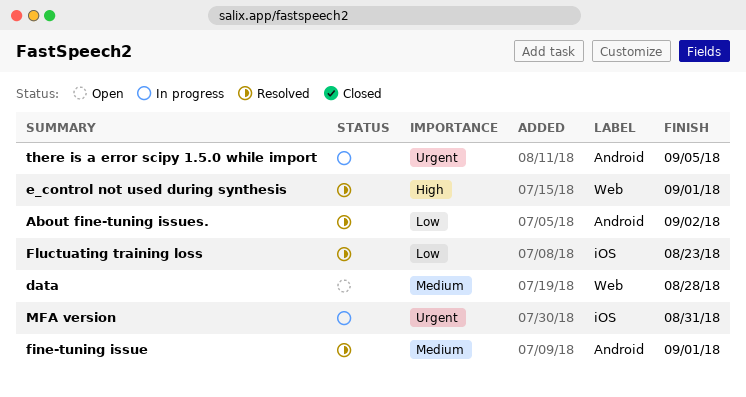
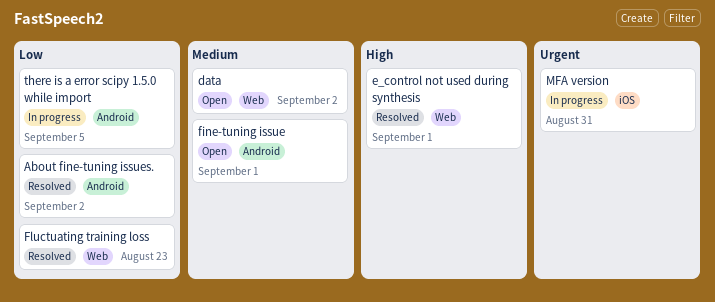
data, due: Aug 28 -> Sep 2
fine-tuning issue, status: Resolved -> Open
Fluctuating training loss, label: iOS -> Web
there is a error scipy 1.5.0 while import, priority: Urgent -> Low

